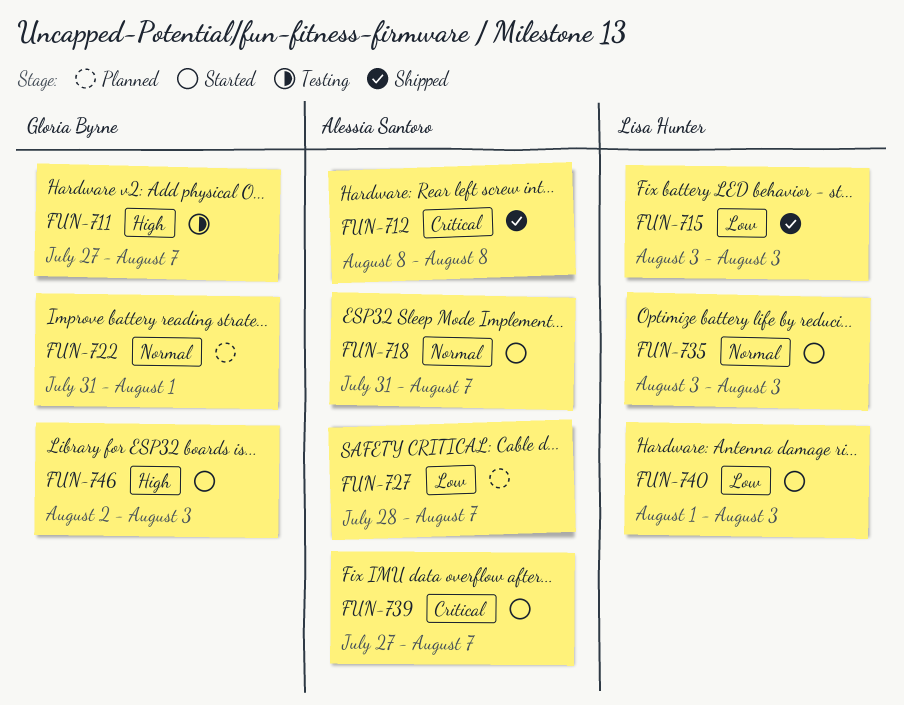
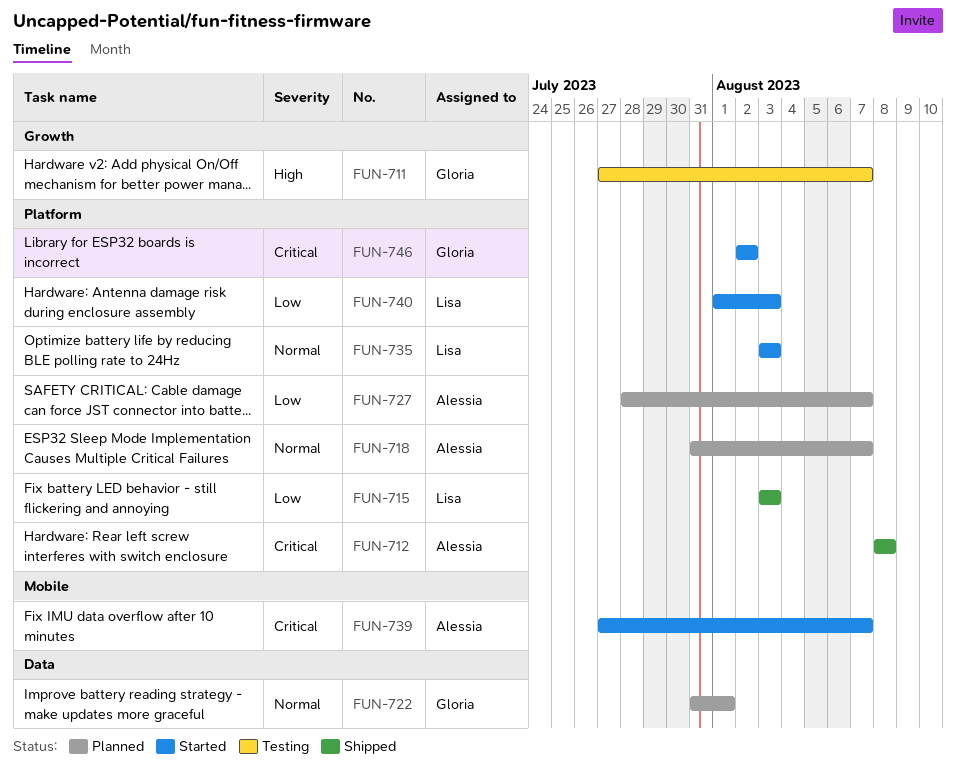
FUN-718, status: Started -> Planned
FUN-746, priority: High -> Critical
FUN-746, due: Aug 3 -> Aug 2

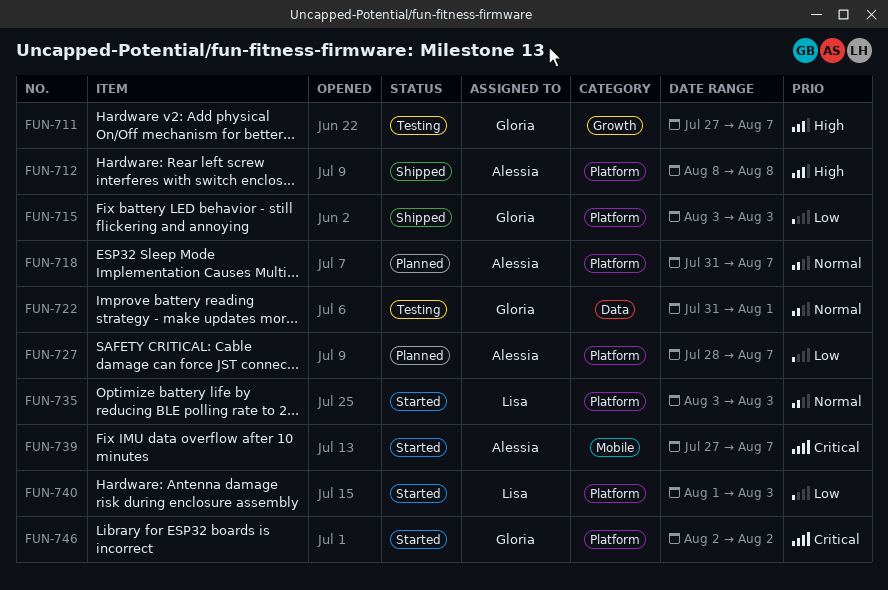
FUN-712, priority: Critical -> High
FUN-715, owner: Lisa -> Gloria
FUN-722, status: Planned -> Testing

